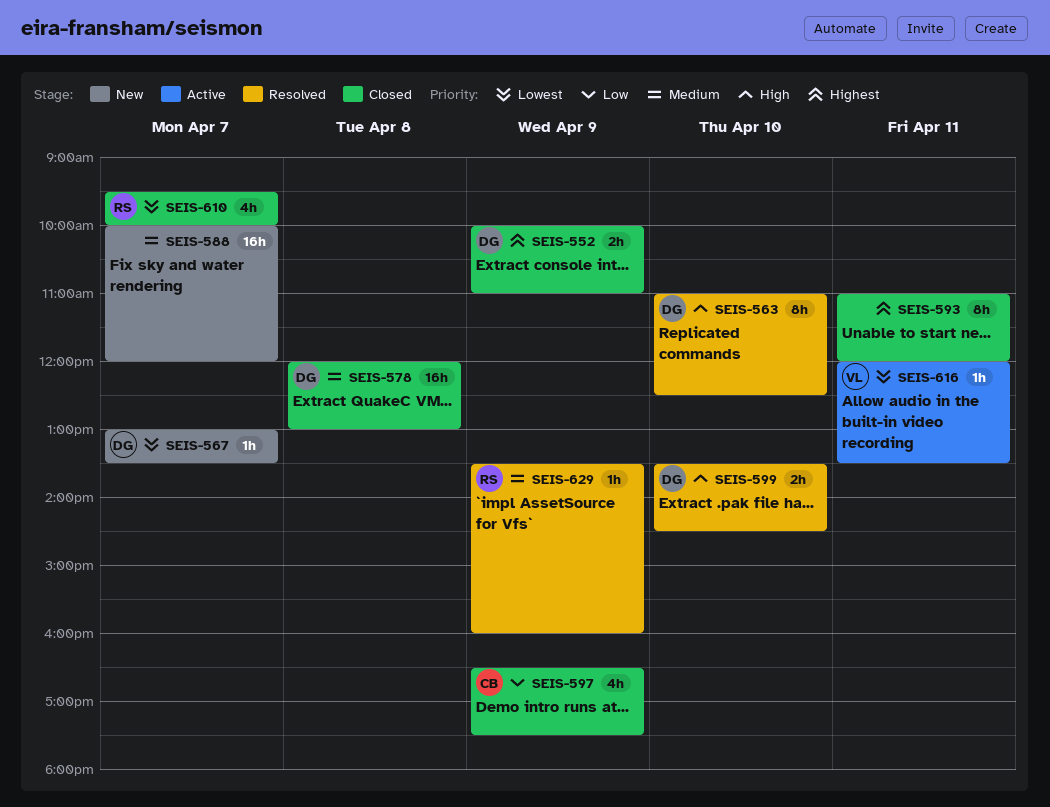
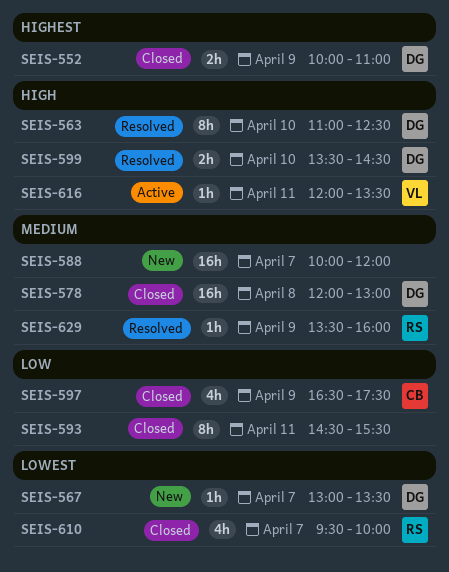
SEIS-593, priority: Highest -> Low
SEIS-593, begins: 11:00 -> 14:30
SEIS-593, ends: 12:00 -> 15:30
SEIS-616, priority: Lowest -> High

